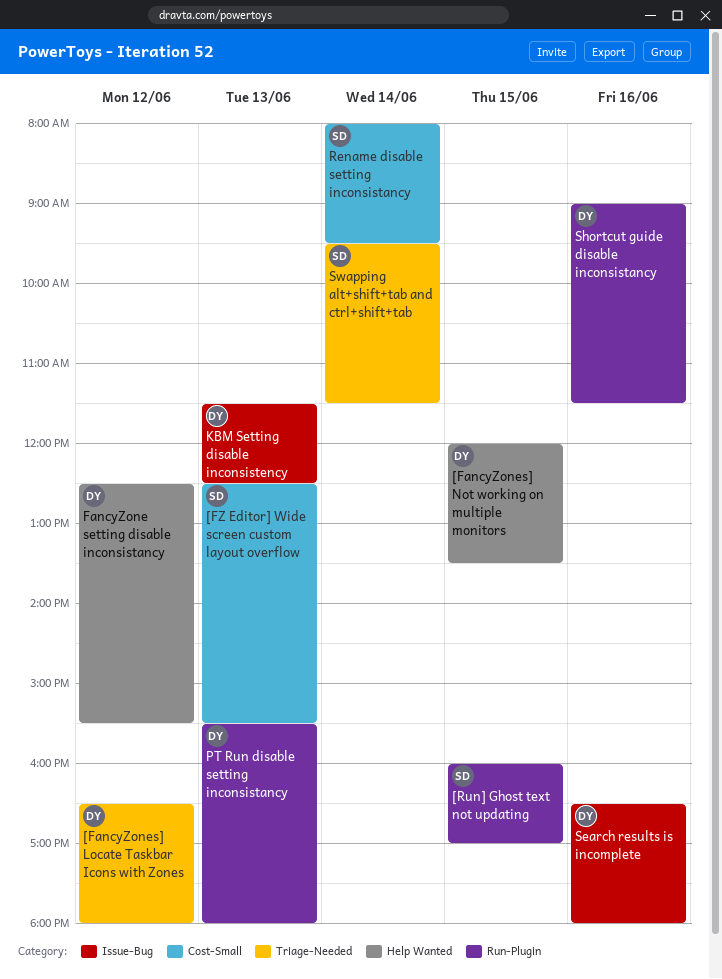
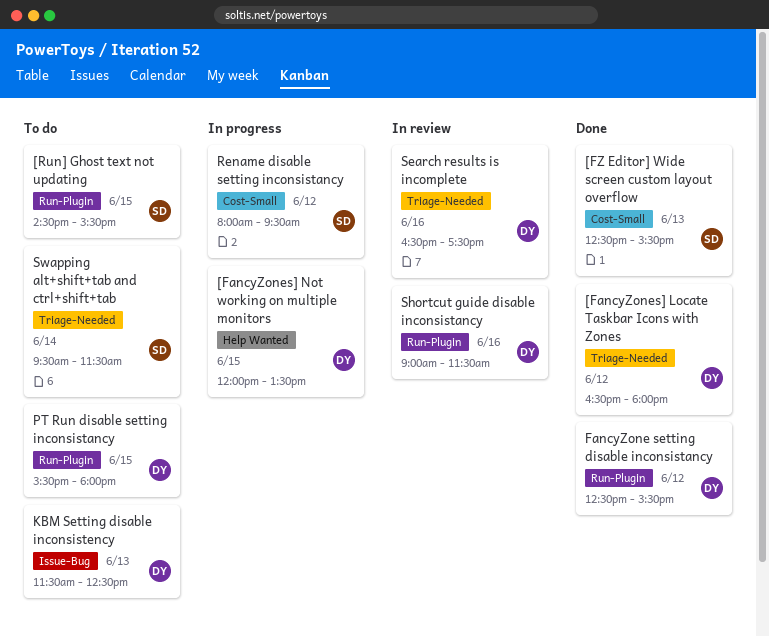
[Run] Ghost text not updating, begins: 16:00 -> 14:30
[Run] Ghost text not updating, ends: 17:00 -> 15:30
FancyZone setting disable inconsistancy, label: Help Wanted -> Run-Plugin
PT Run disable setting inconsistancy, day: Jun 13 -> Jun 15
Rename disable setting inconsistancy, day: Jun 14 -> Jun 12
Search results is incomplete, label: Issue-Bug -> Triage-Needed
Search results is incomplete, ends: 18:00 -> 17:30

